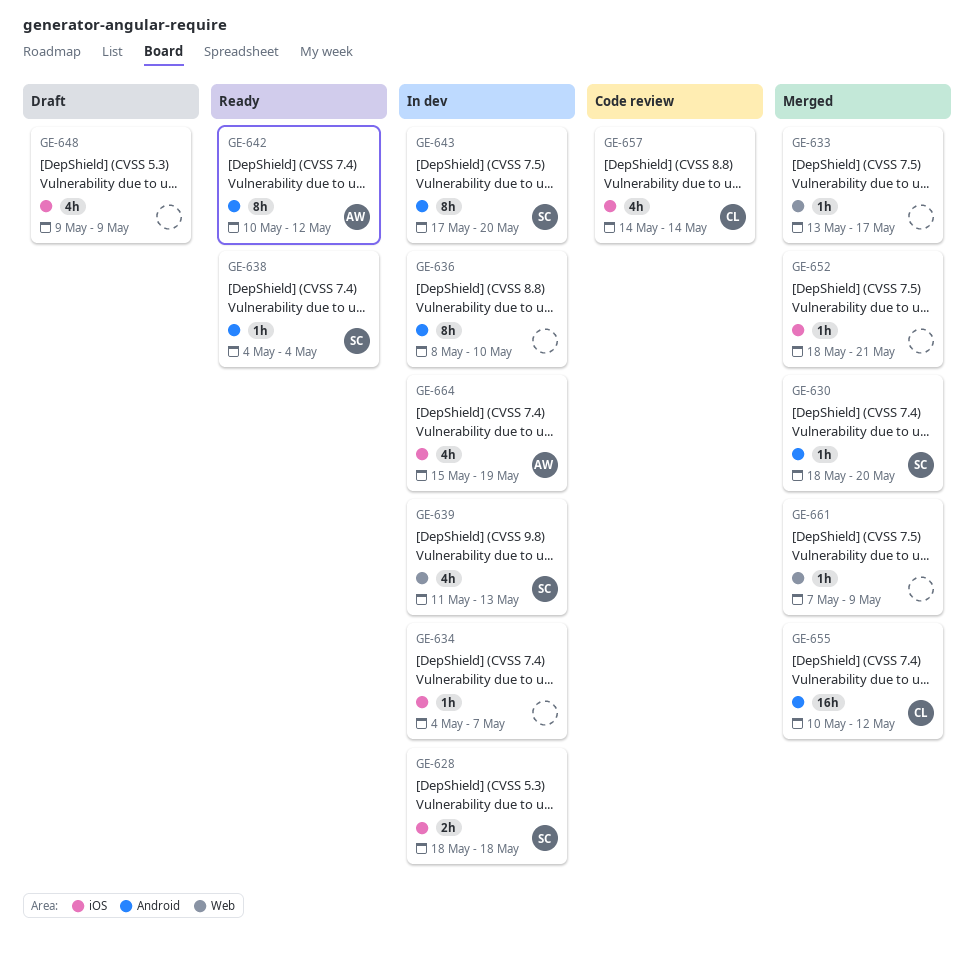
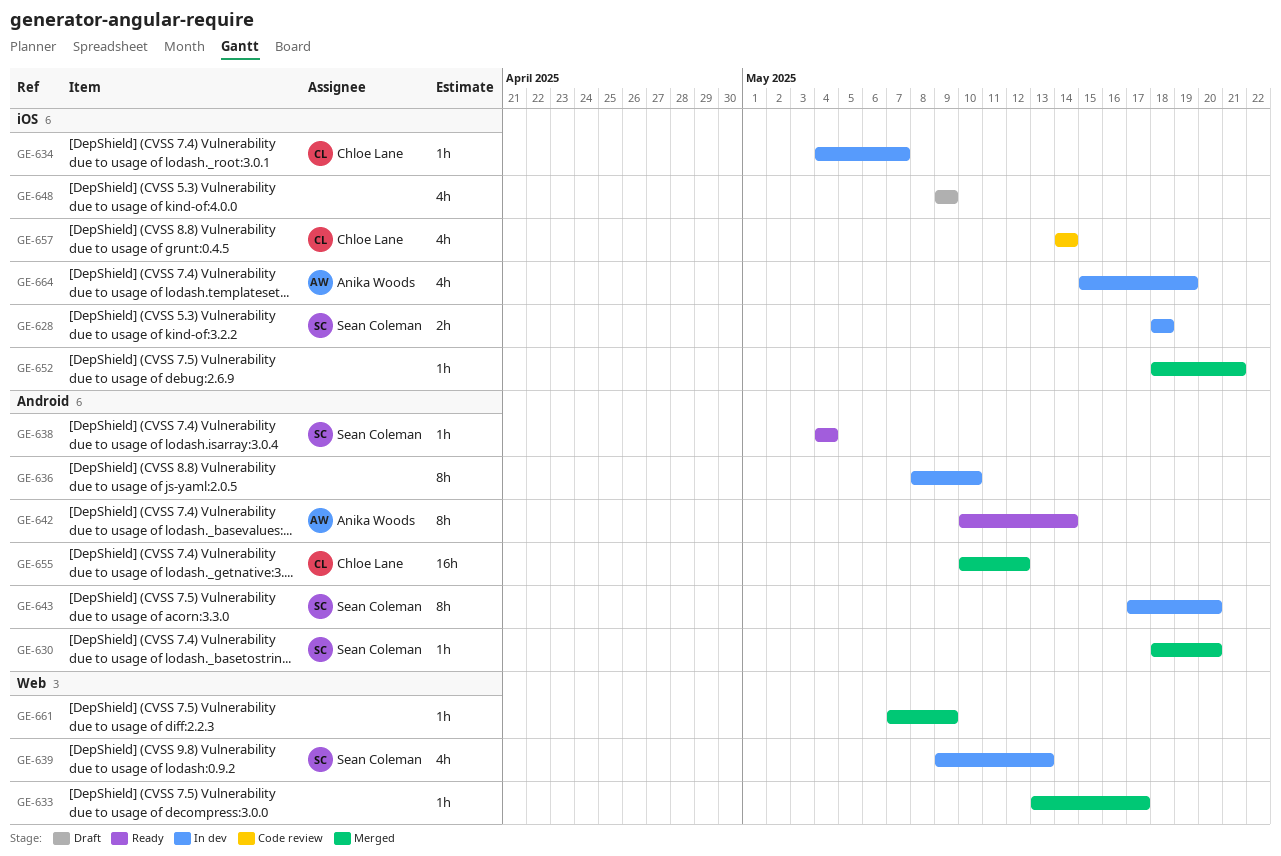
GE-634, owner: none -> Chloe Lane
GE-639, start: May 11 -> May 9
GE-642, due: May 12 -> May 14

